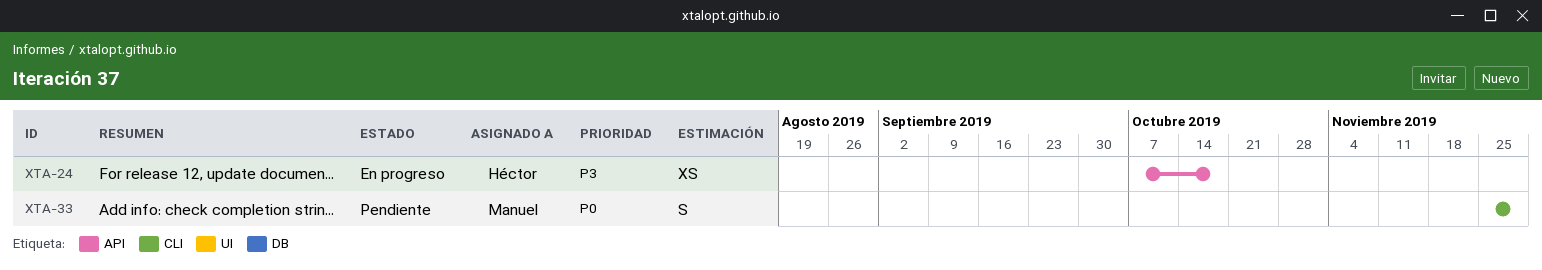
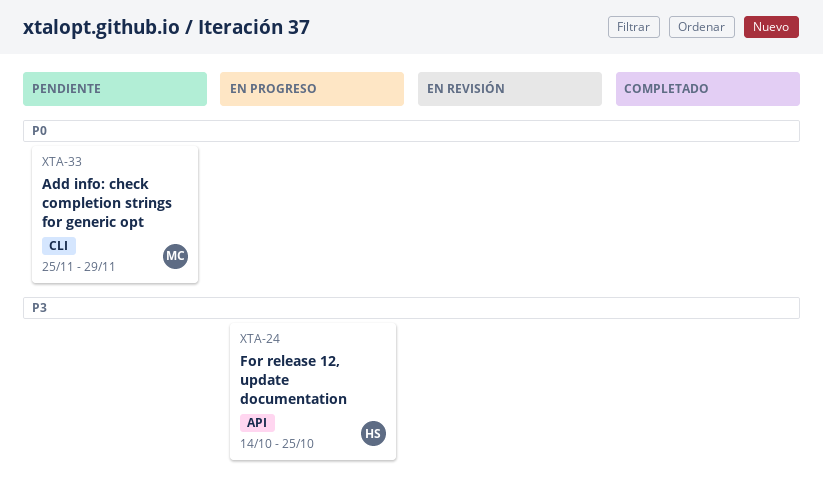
XTA-24, start: Oct 7 -> Oct 14
XTA-24, due: Oct 18 -> Oct 25

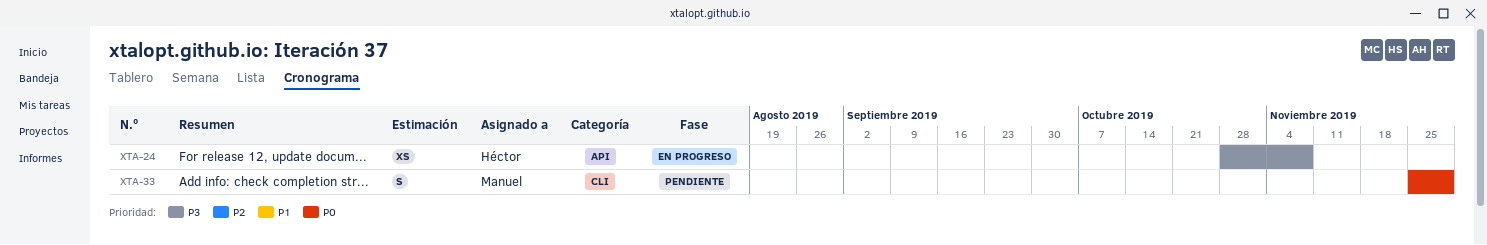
XTA-24, start: Oct 14 -> Oct 28
XTA-24, due: Oct 25 -> Nov 8

